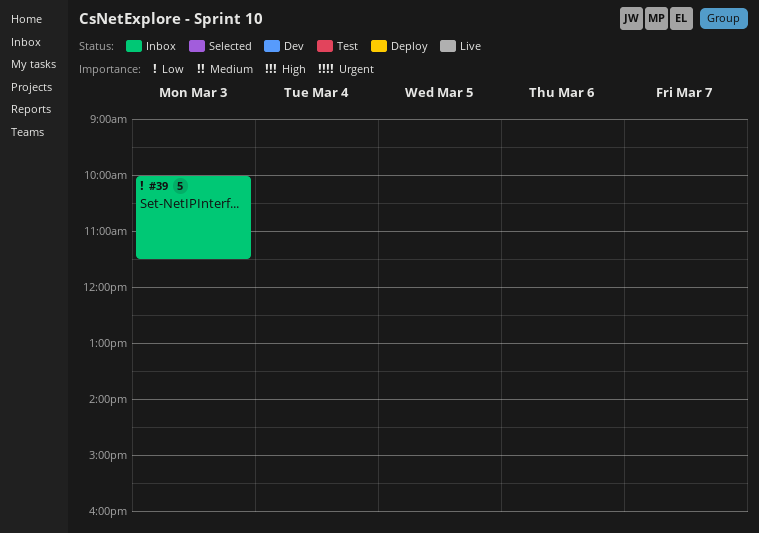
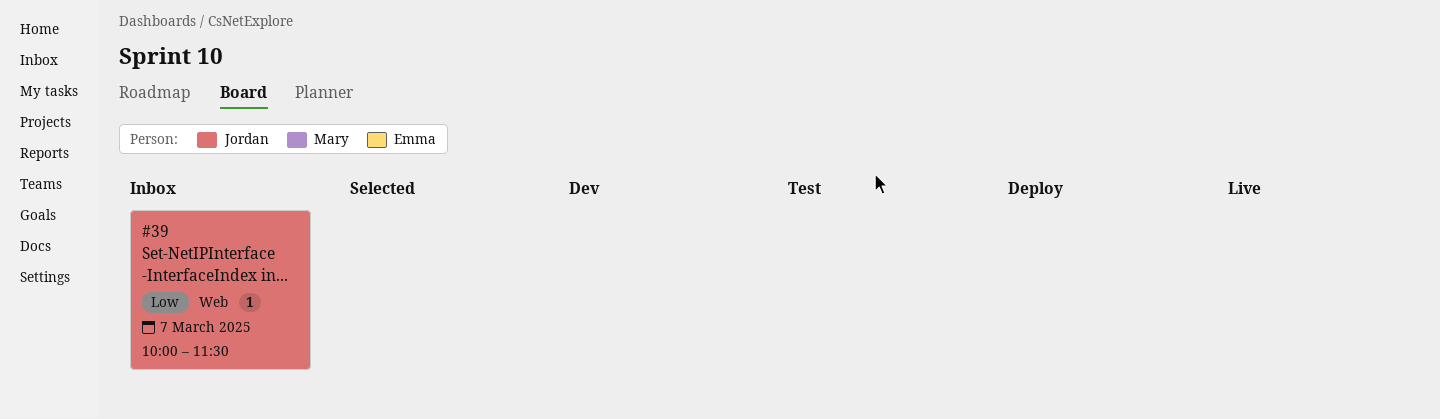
#39, estimate: 5 -> 1
#39, day: Mar 3 -> Mar 7

